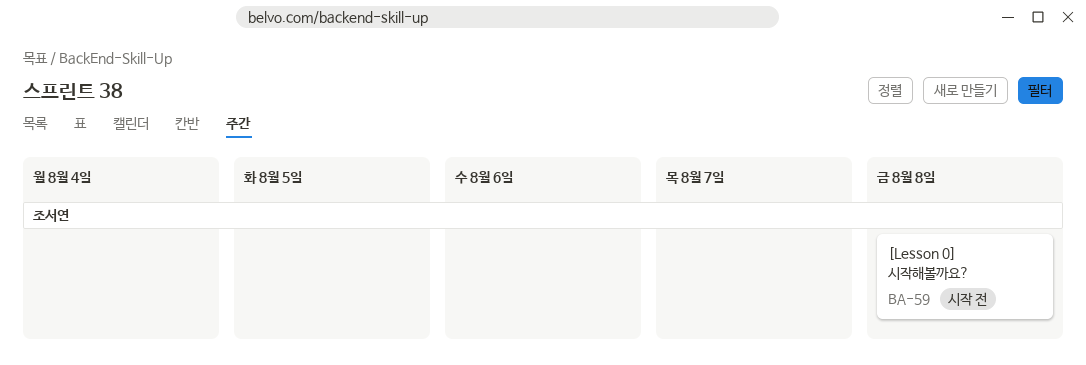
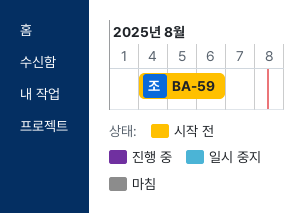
BA-59, due: Aug 8 -> Aug 6

